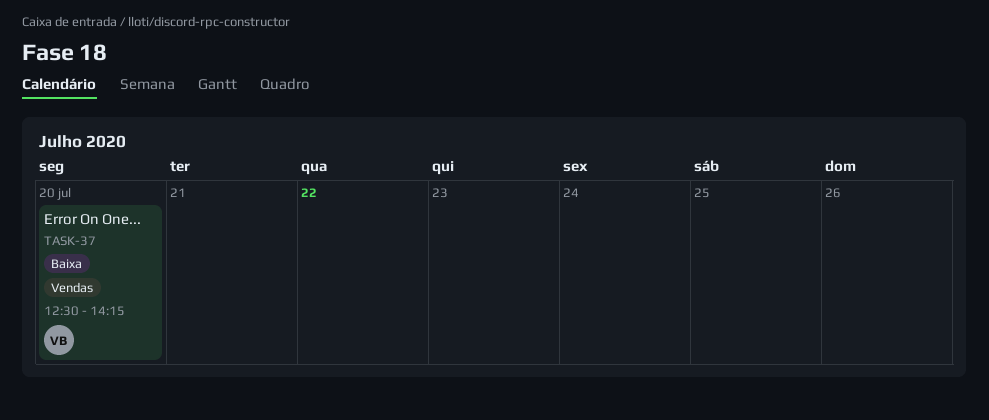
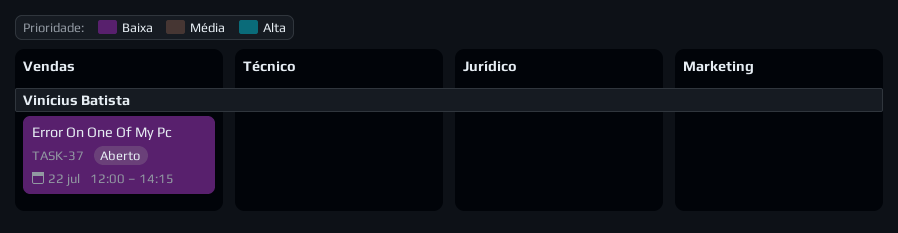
TASK-37, day: Jul 20 -> Jul 22
TASK-37, begins: 12:30 -> 12:00

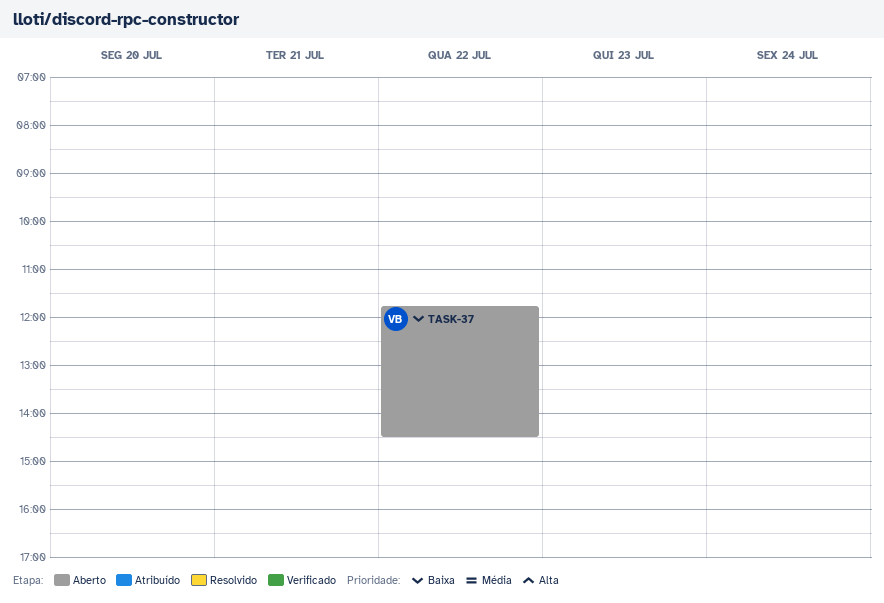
TASK-37, begins: 12:00 -> 11:45
TASK-37, ends: 14:15 -> 14:30

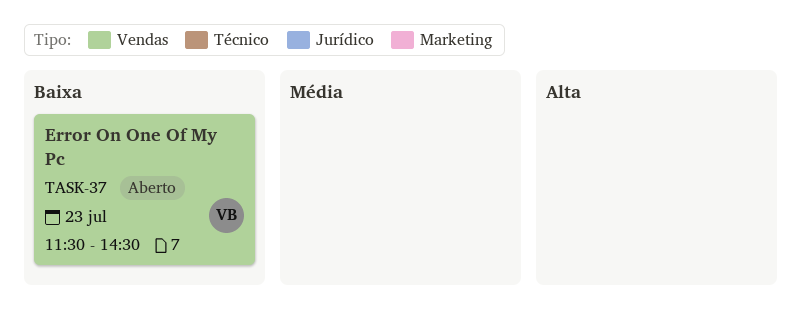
TASK-37, day: Jul 22 -> Jul 23
TASK-37, begins: 11:45 -> 11:30

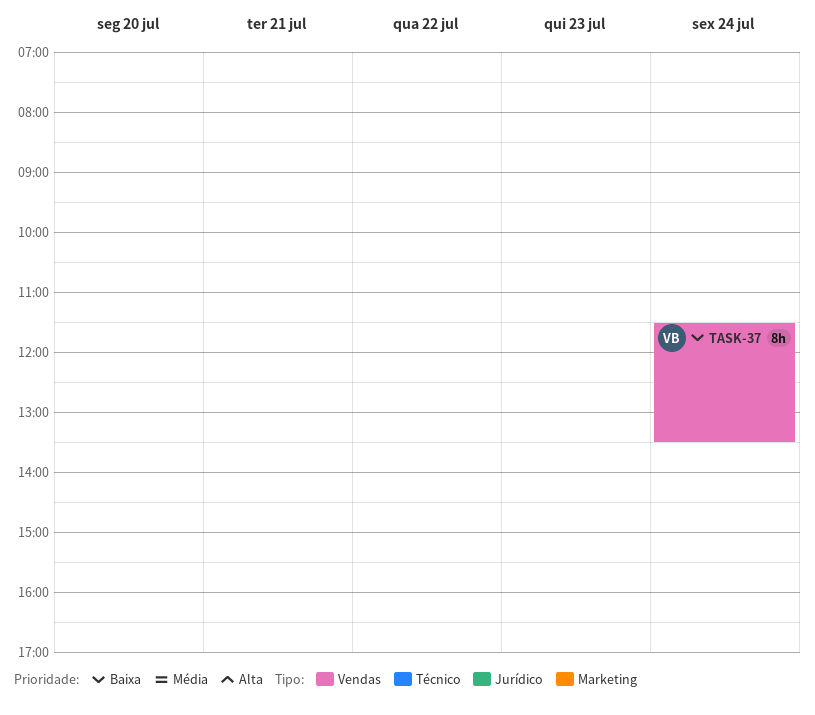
TASK-37, day: Jul 23 -> Jul 24
TASK-37, ends: 14:30 -> 13:30

